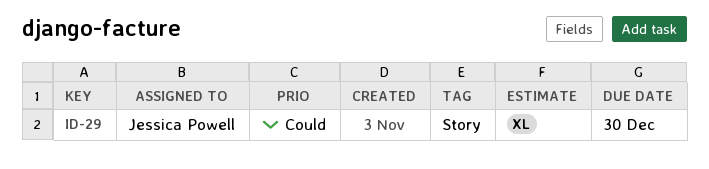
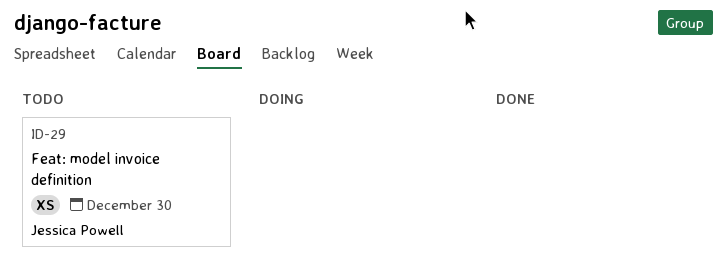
ID-29, estimate: XL -> XS

